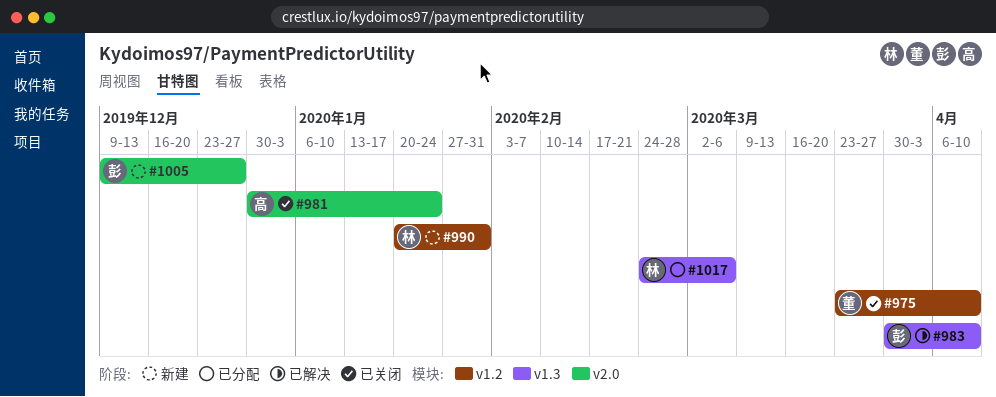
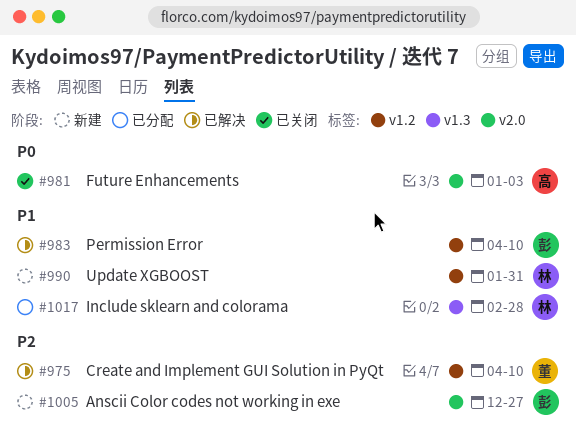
#975, status: 已关闭 -> 已解决
#981, due: Jan 24 -> Jan 3
#983, label: v1.3 -> v1.2
#1017, due: Mar 6 -> Feb 28

